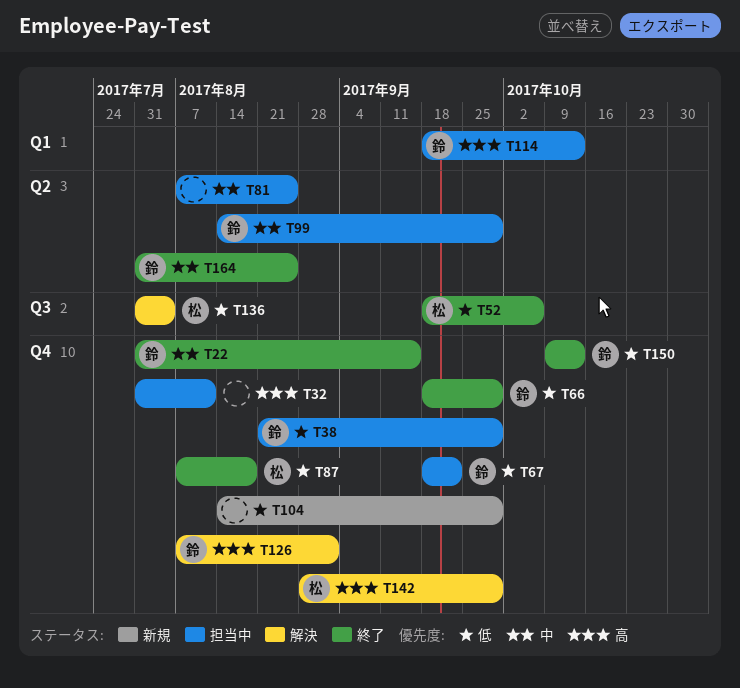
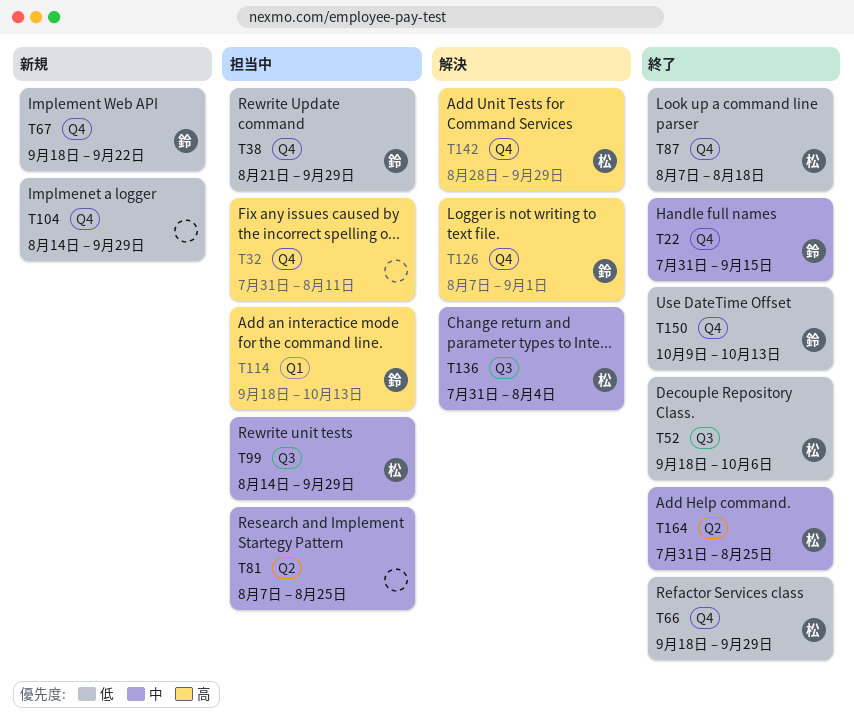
T66, owner: 鈴 -> 松
T67, status: 担当中 -> 新規
T99, owner: 鈴 -> 松
T99, label: Q2 -> Q3
T136, priority: 低 -> 中
T164, owner: 鈴 -> 松

